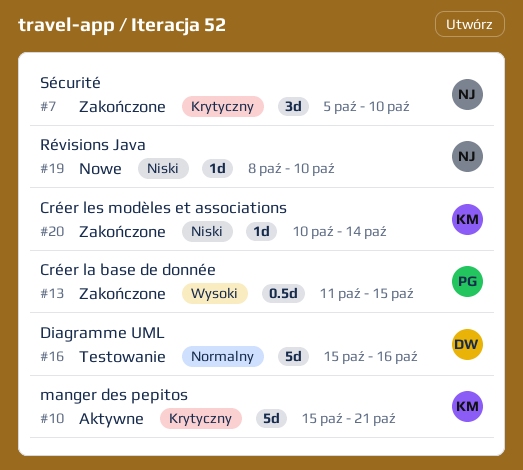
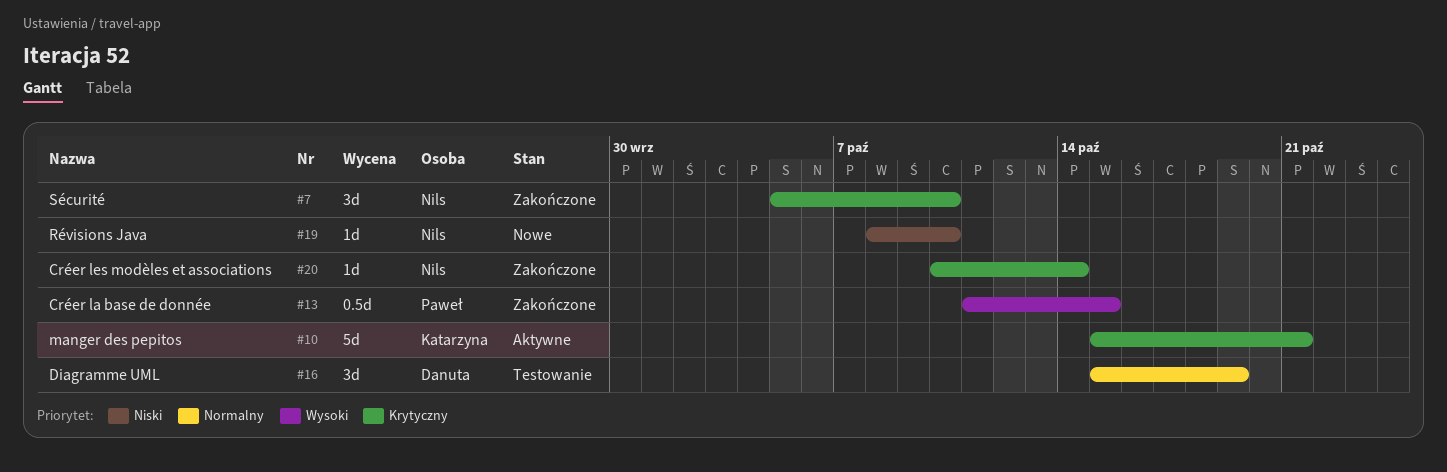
#16, estimate: 5d -> 3d
#16, due: Oct 16 -> Oct 19
#20, owner: Katarzyna -> Nils
#20, priority: Niski -> Krytyczny

